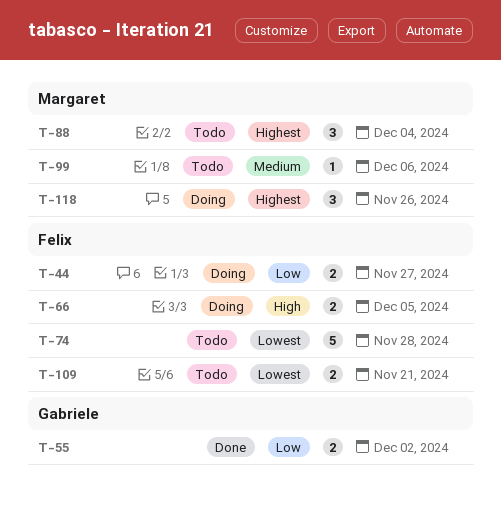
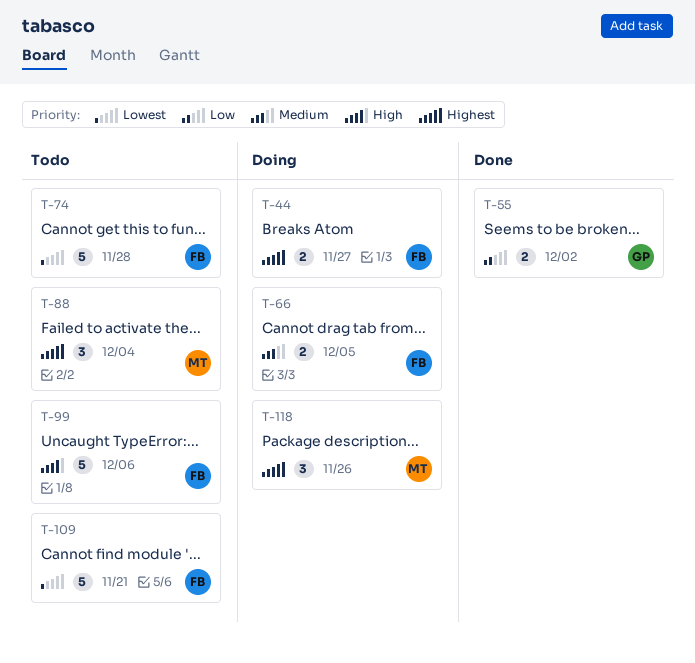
T-44, priority: Low -> Highest
T-66, priority: High -> Medium
T-99, owner: Margaret -> Felix
T-99, priority: Medium -> High
T-99, estimate: 1 -> 5
T-109, estimate: 2 -> 5

